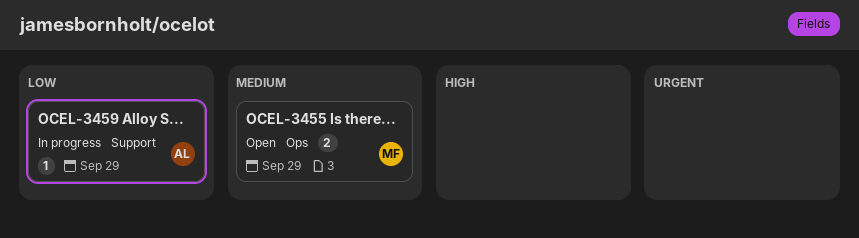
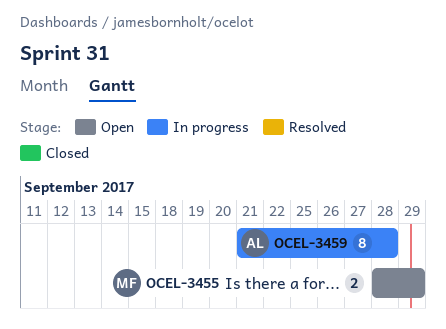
OCEL-3459, estimate: 1 -> 8
OCEL-3459, due: Sep 29 -> Sep 28

